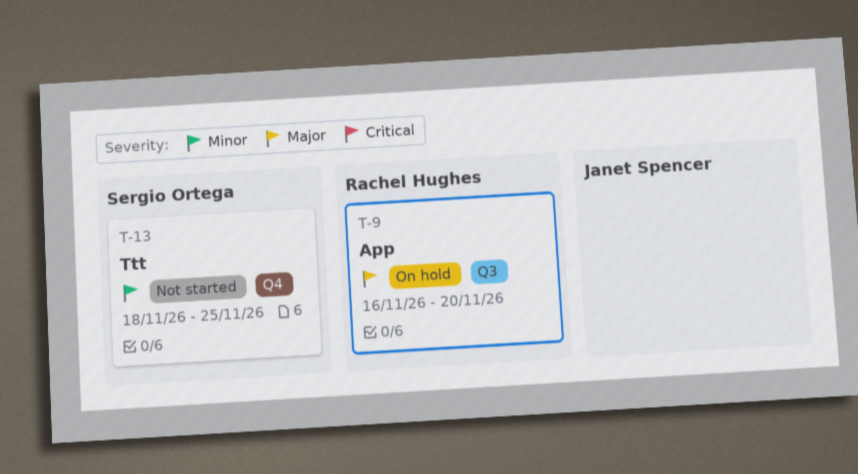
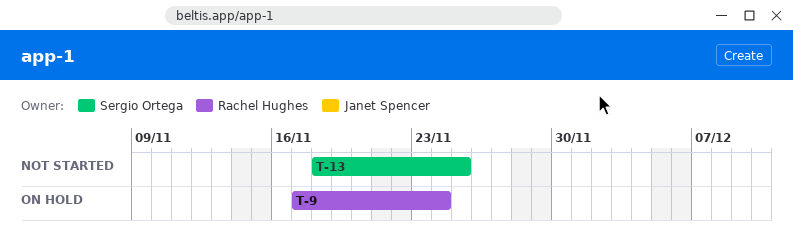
T-9, start: Nov 16 -> Nov 17
T-9, due: Nov 20 -> Nov 24

